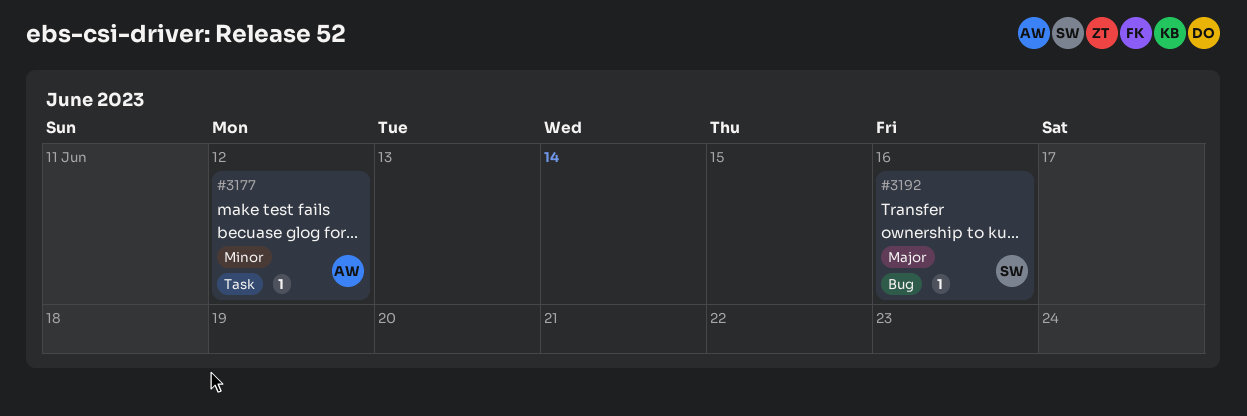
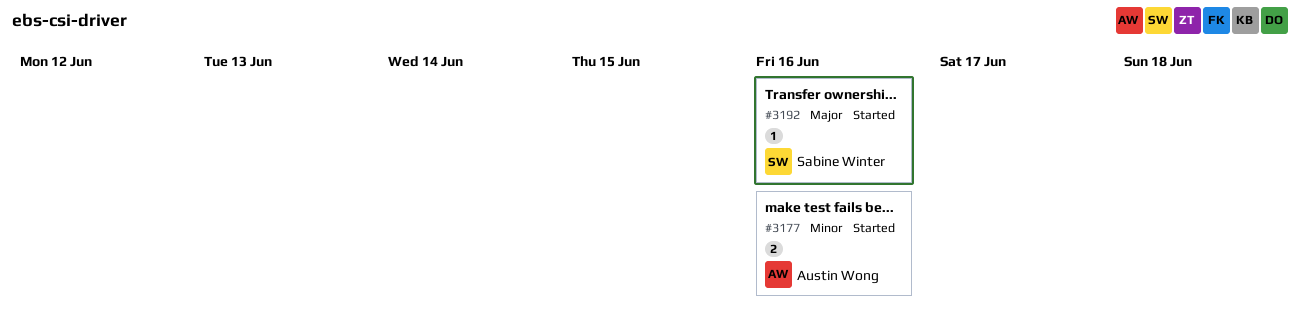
#3177, estimate: 1 -> 2
#3177, due: Jun 12 -> Jun 16

